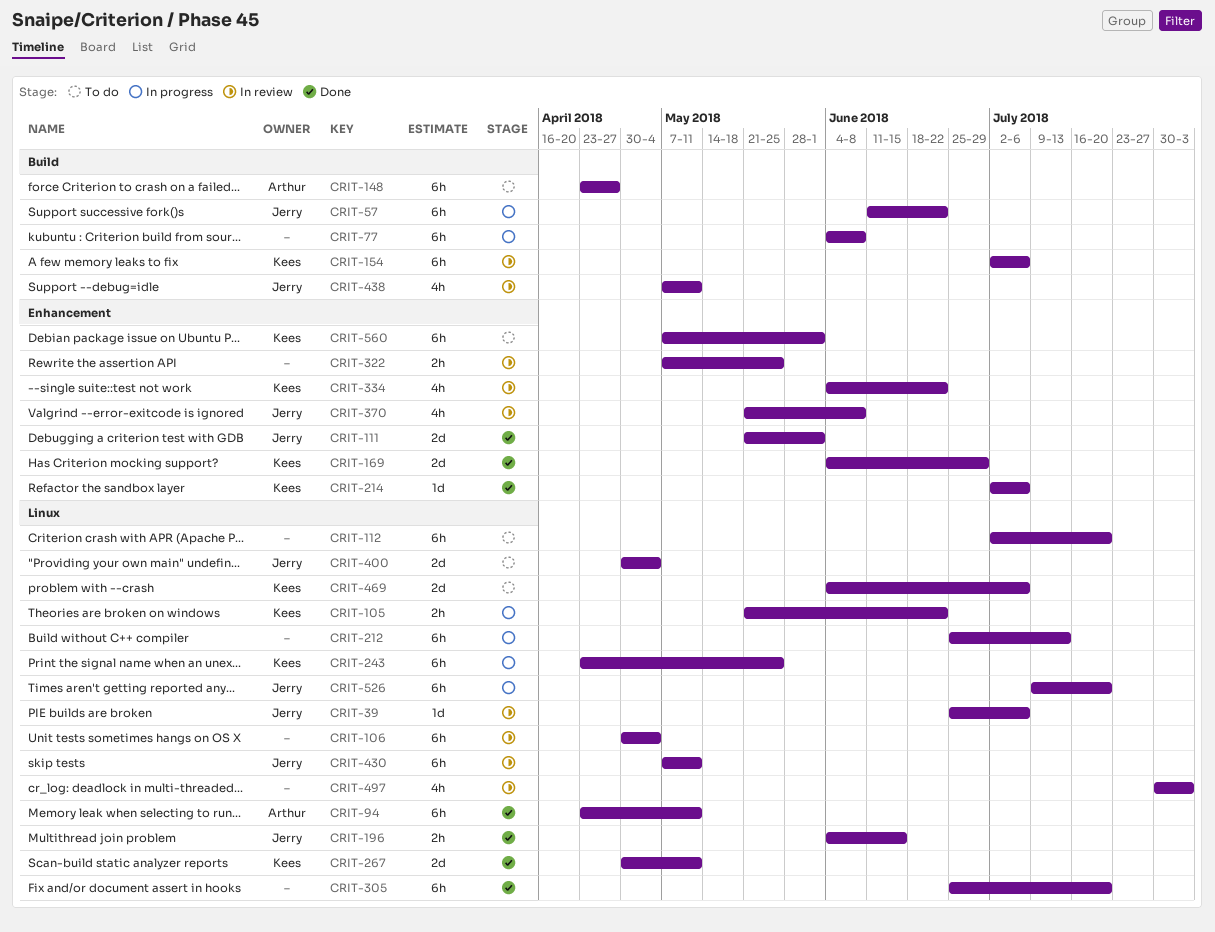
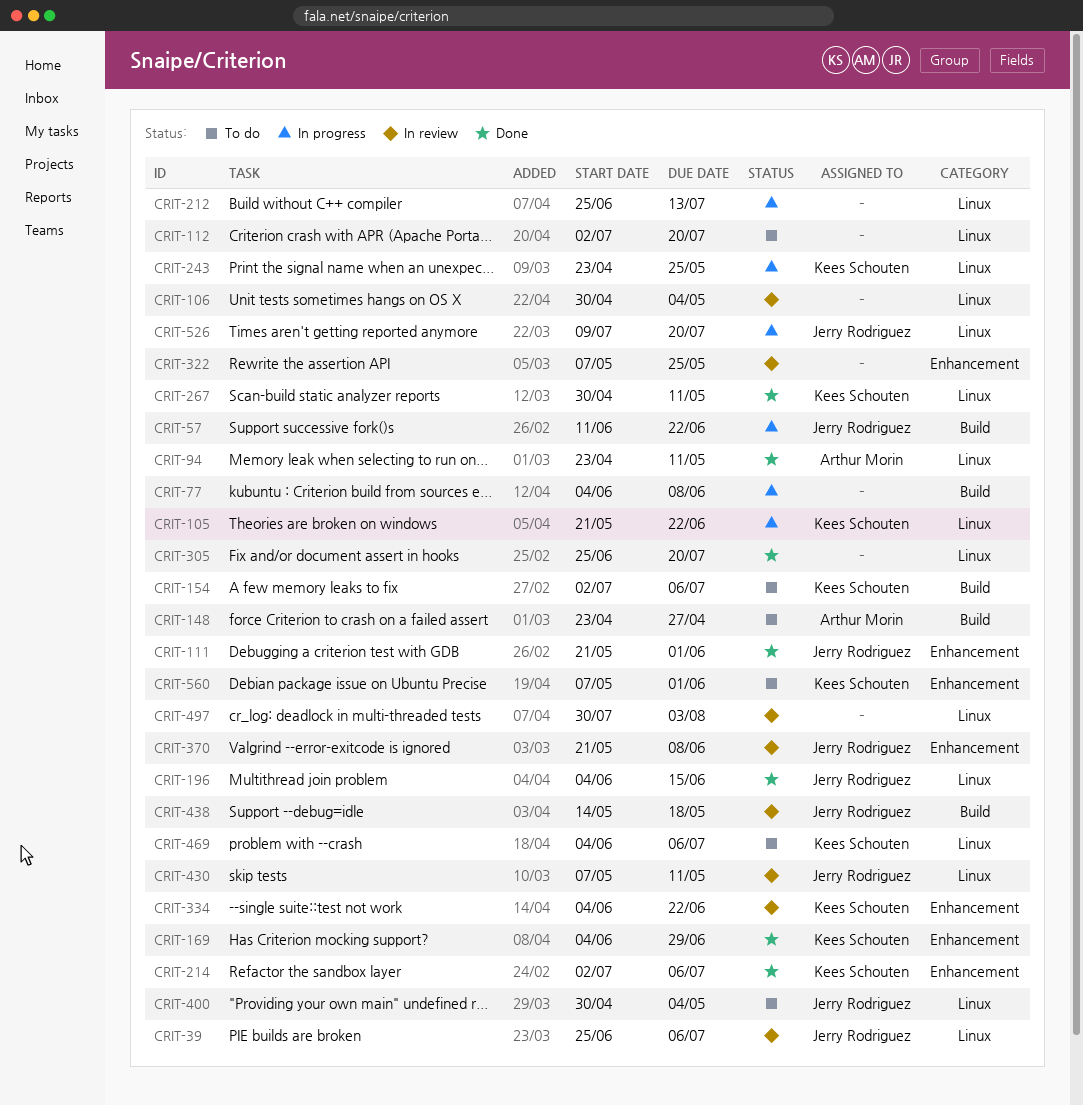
CRIT-154, status: In review -> To do
CRIT-438, start: May 7 -> May 14
CRIT-438, due: May 11 -> May 18

